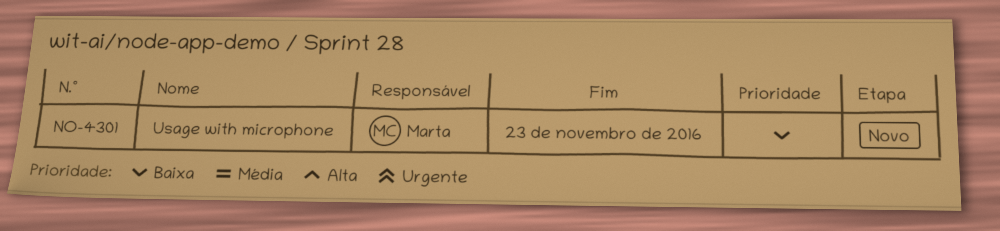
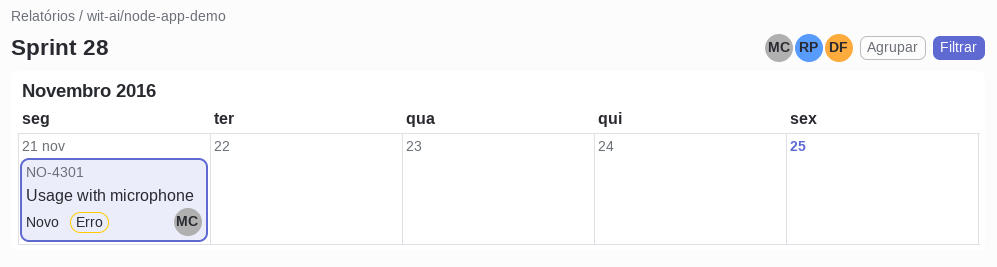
NO-4301, due: Nov 23 -> Nov 21

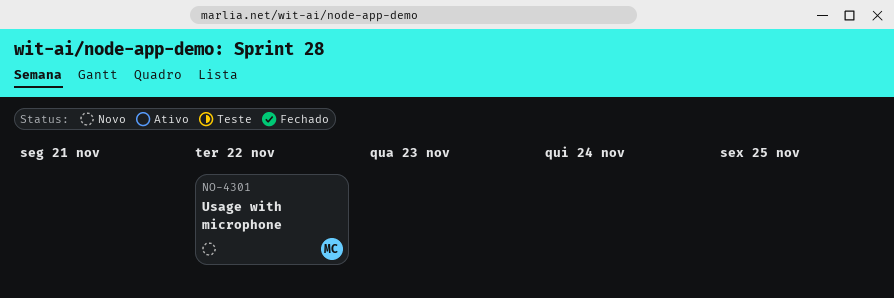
NO-4301, due: Nov 21 -> Nov 22

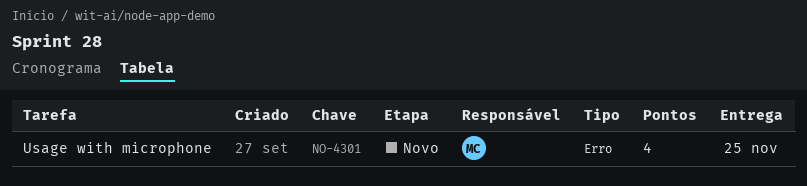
NO-4301, due: Nov 22 -> Nov 25

